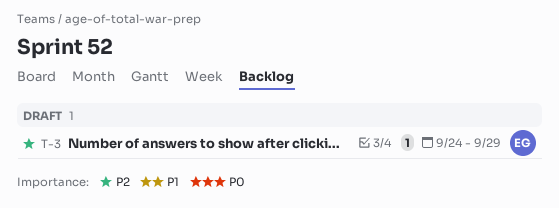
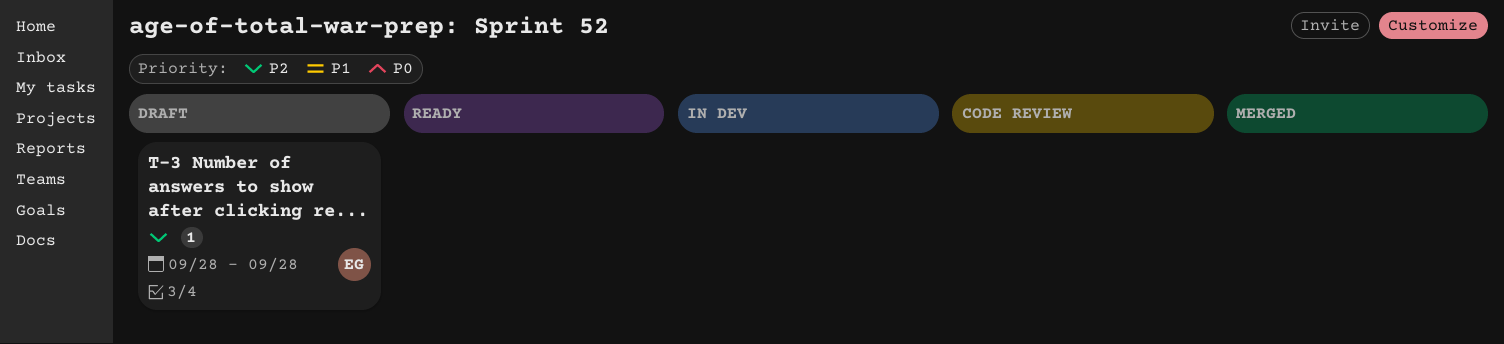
T-3, start: Sep 24 -> Sep 28
T-3, due: Sep 29 -> Sep 28

